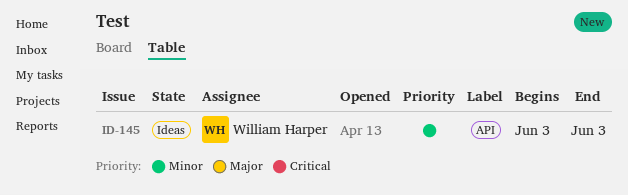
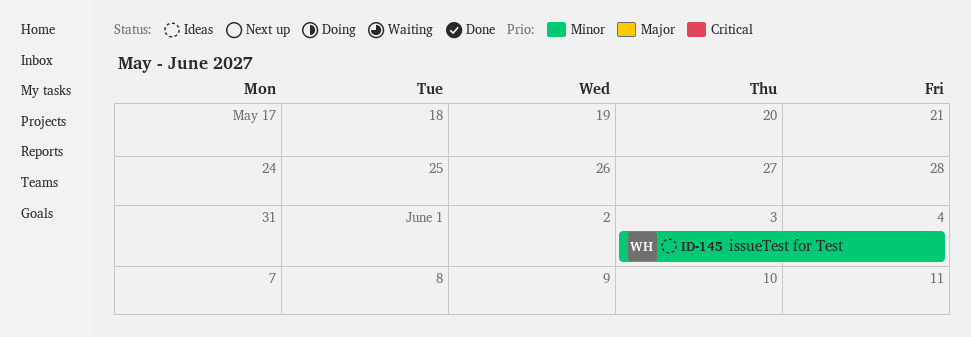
ID-145, due: Jun 3 -> Jun 4

